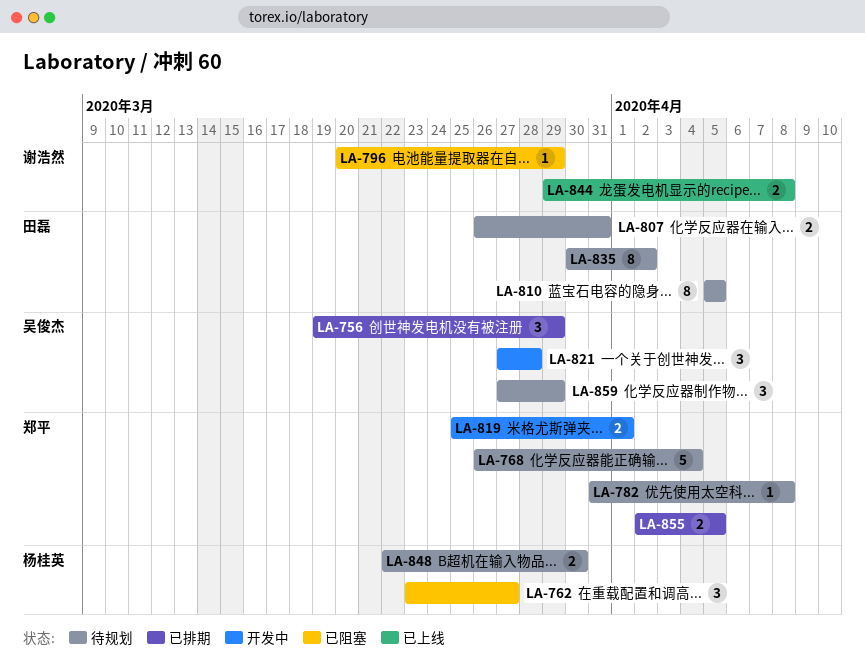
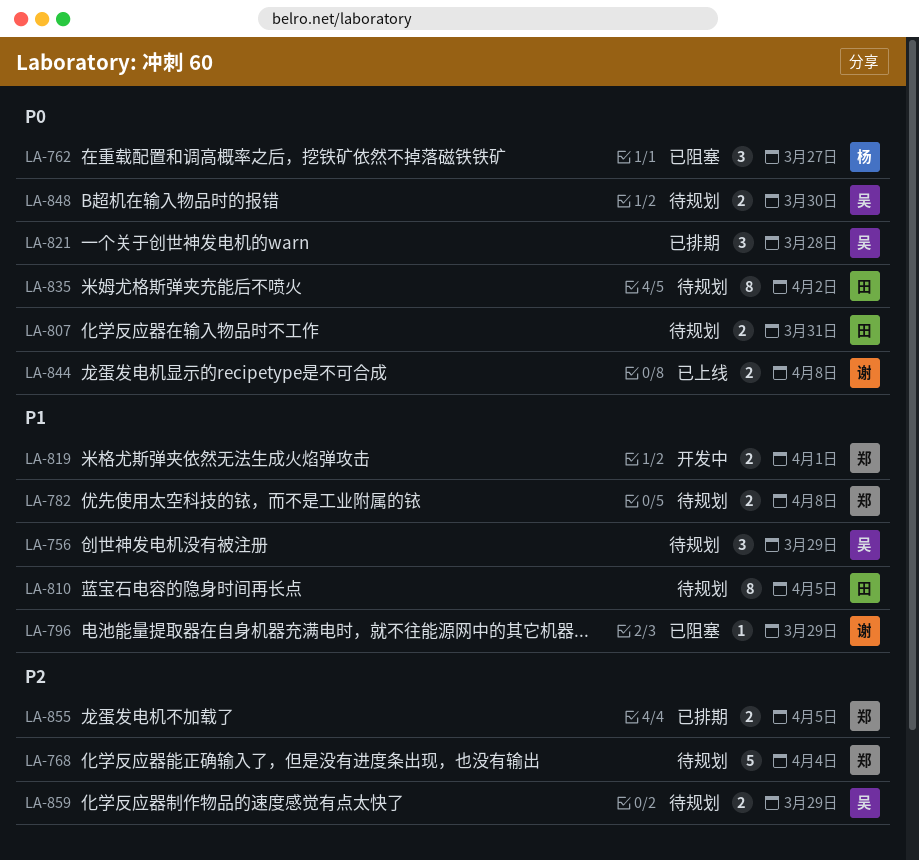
LA-756, status: 已排期 -> 待规划
LA-782, estimate: 1 -> 2
LA-821, status: 开发中 -> 已排期
LA-848, owner: 杨桂英 -> 吴俊杰
LA-859, estimate: 3 -> 2

